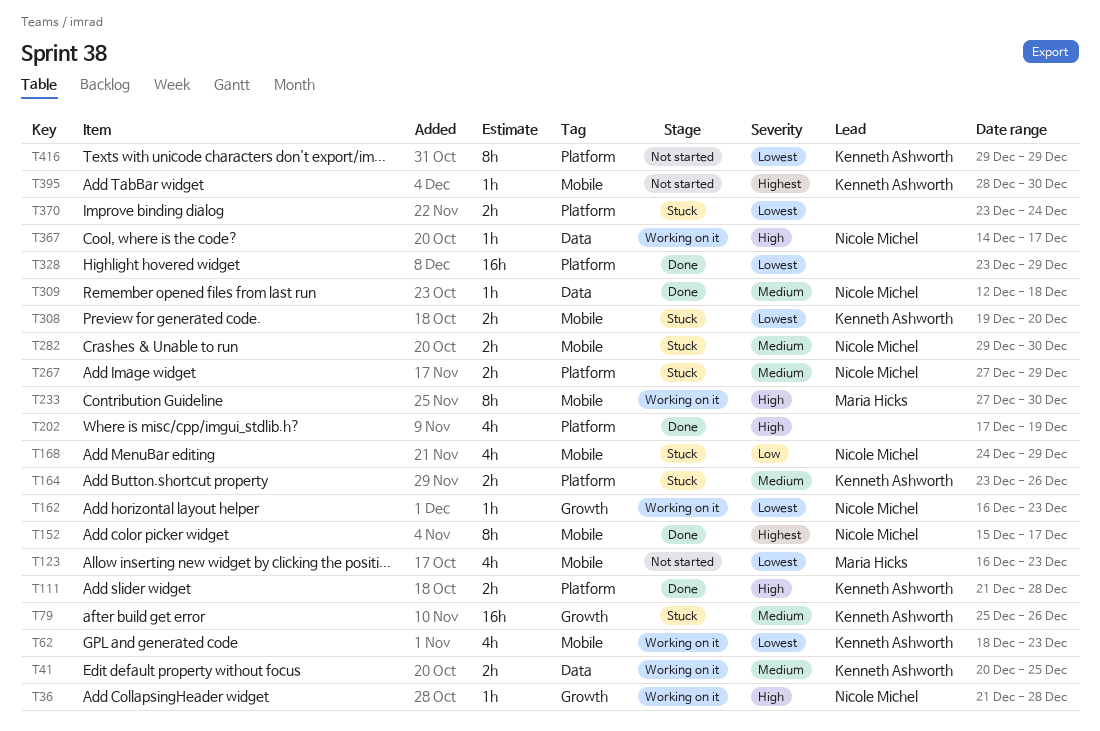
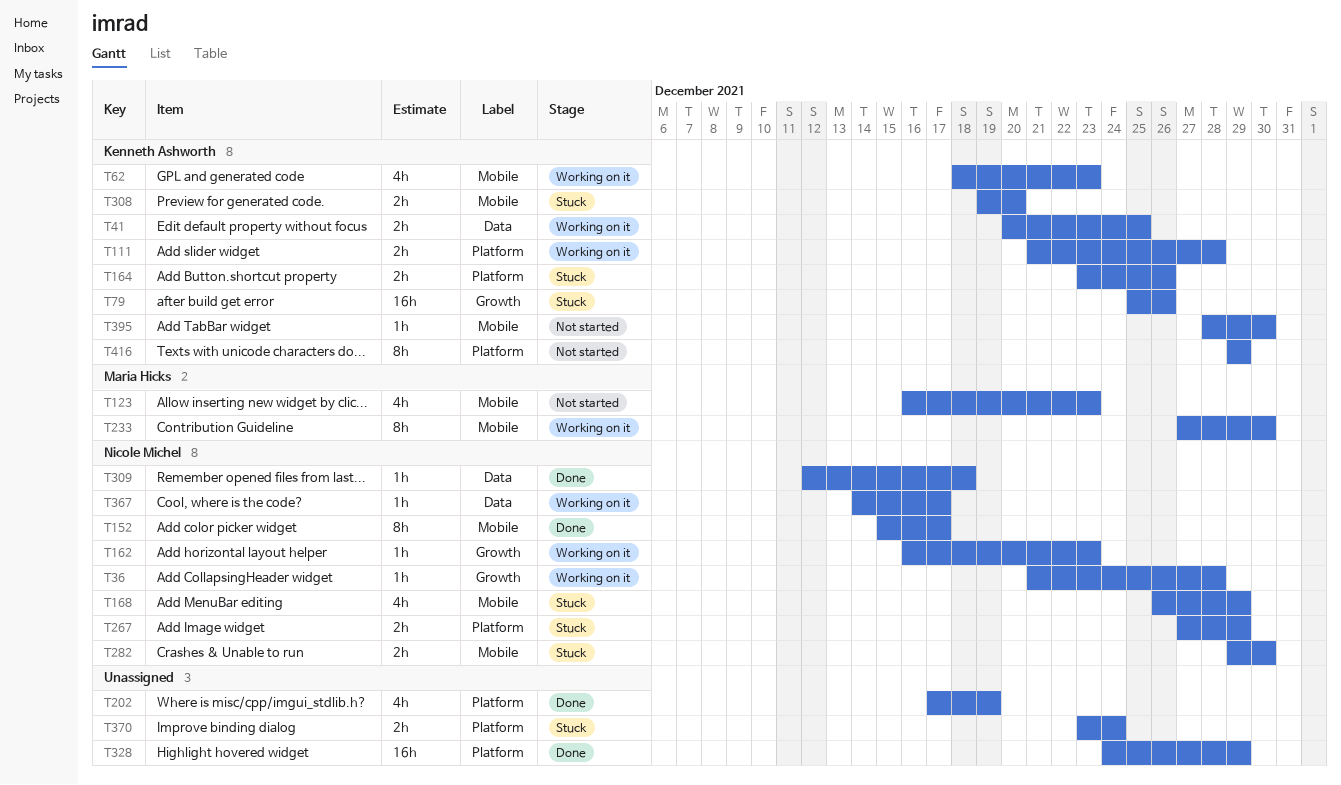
T111, status: Done -> Working on it
T168, start: Dec 24 -> Dec 26
T328, start: Dec 23 -> Dec 24

